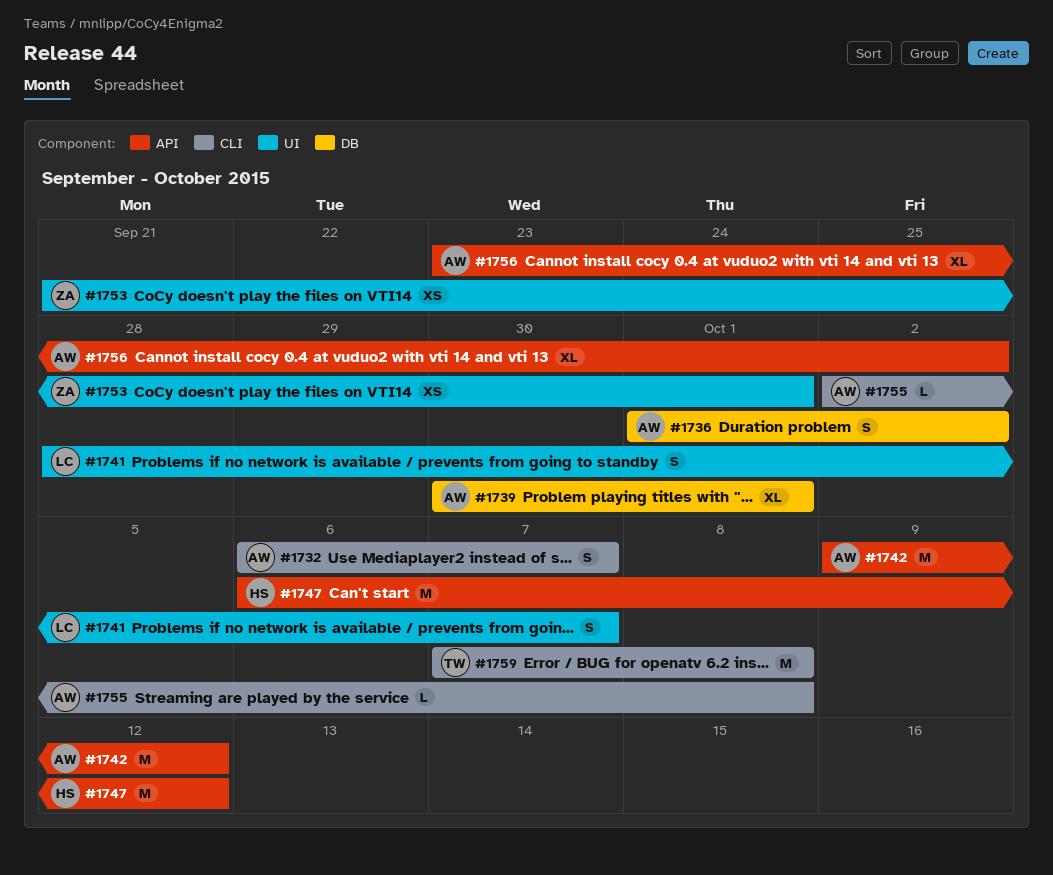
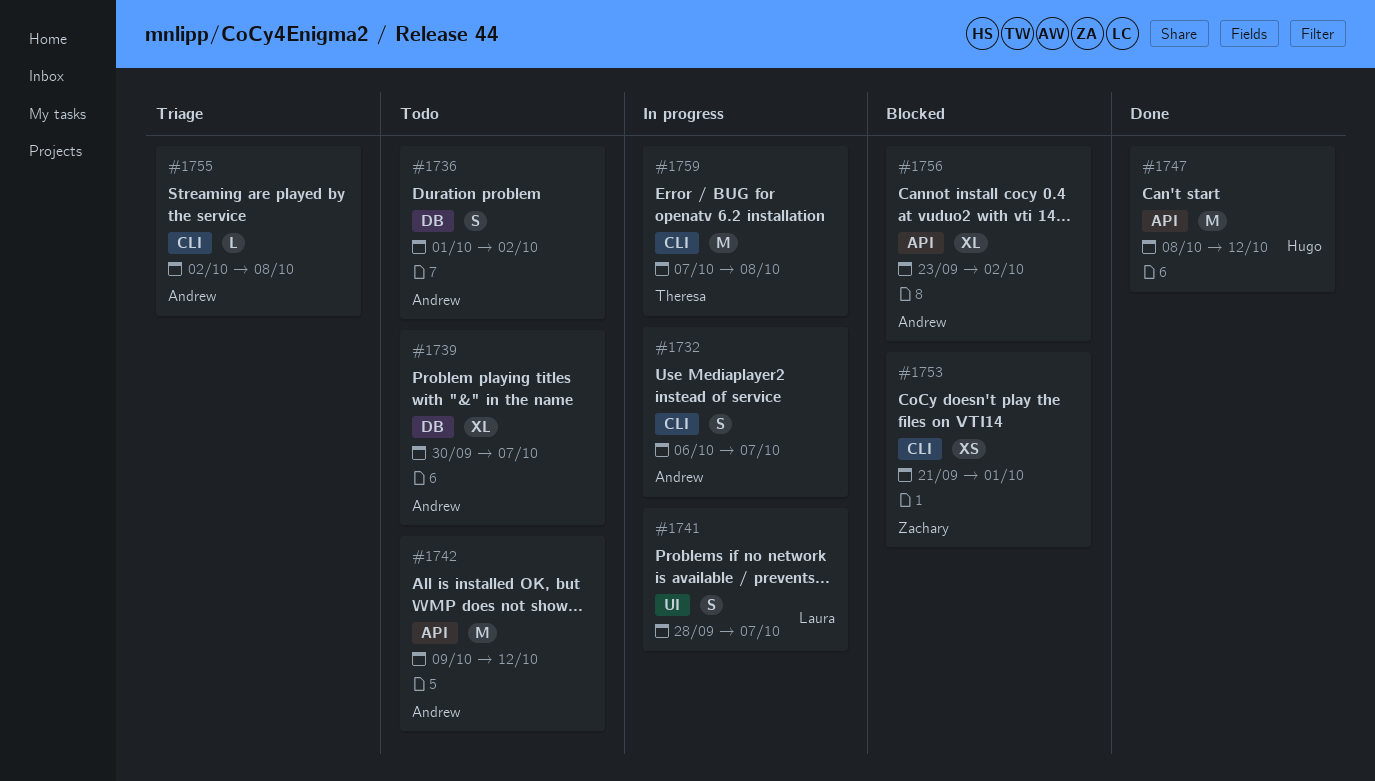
#1739, due: Oct 1 -> Oct 7
#1747, start: Oct 6 -> Oct 8
#1753, label: UI -> CLI

